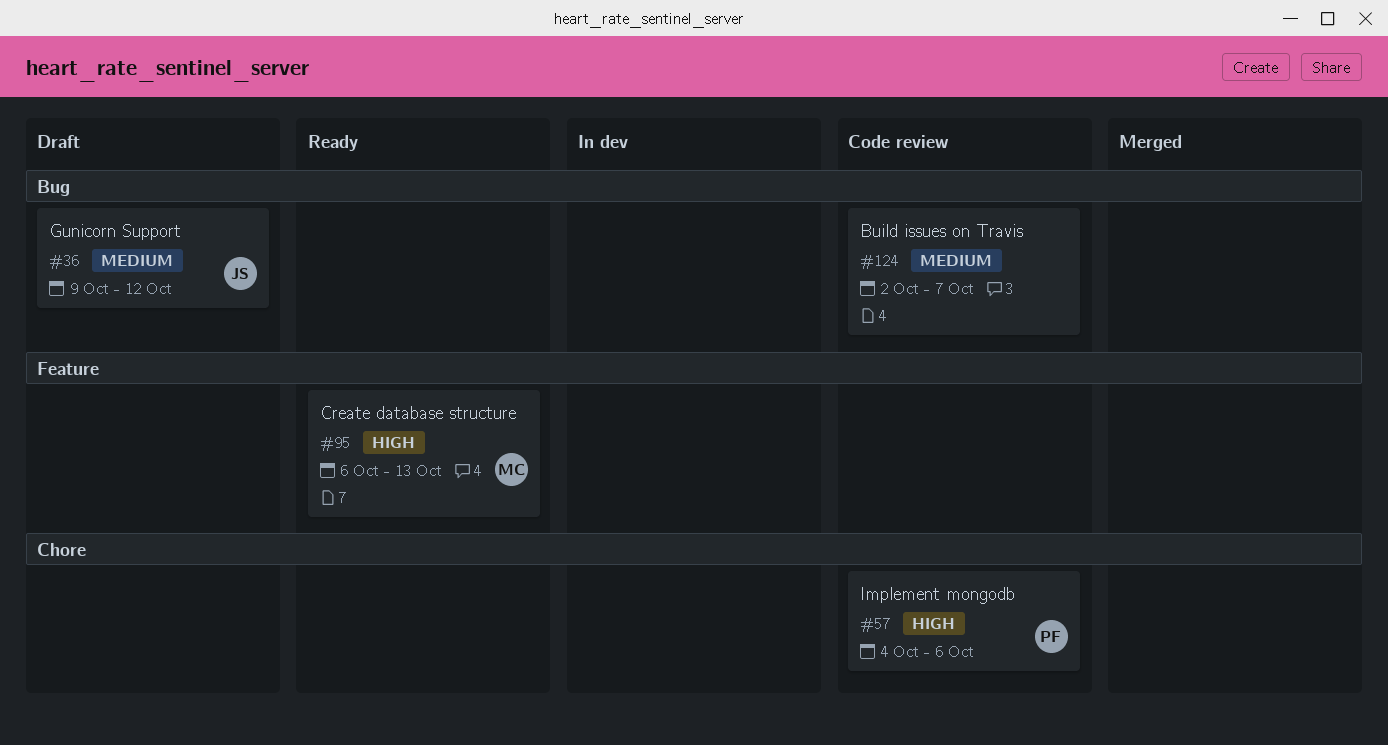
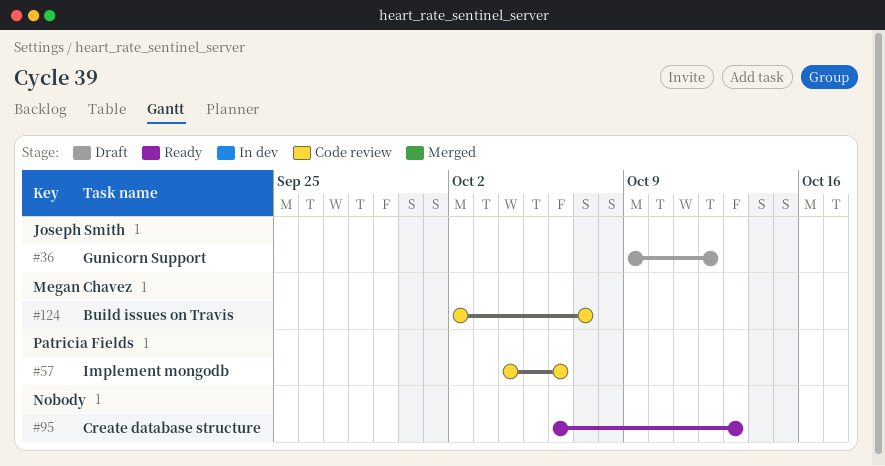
#95, owner: Megan Chavez -> none
#124, owner: none -> Megan Chavez

